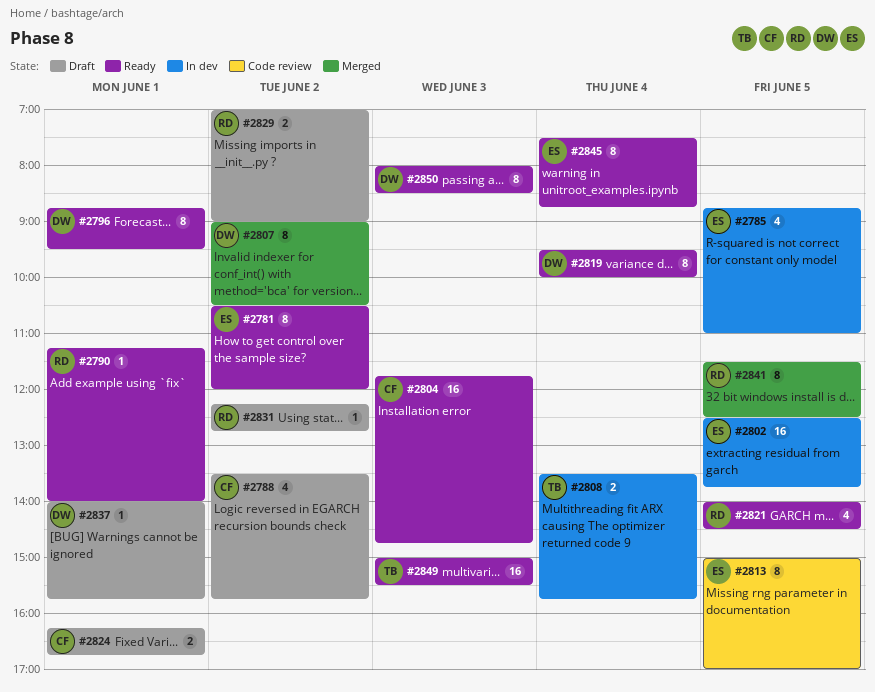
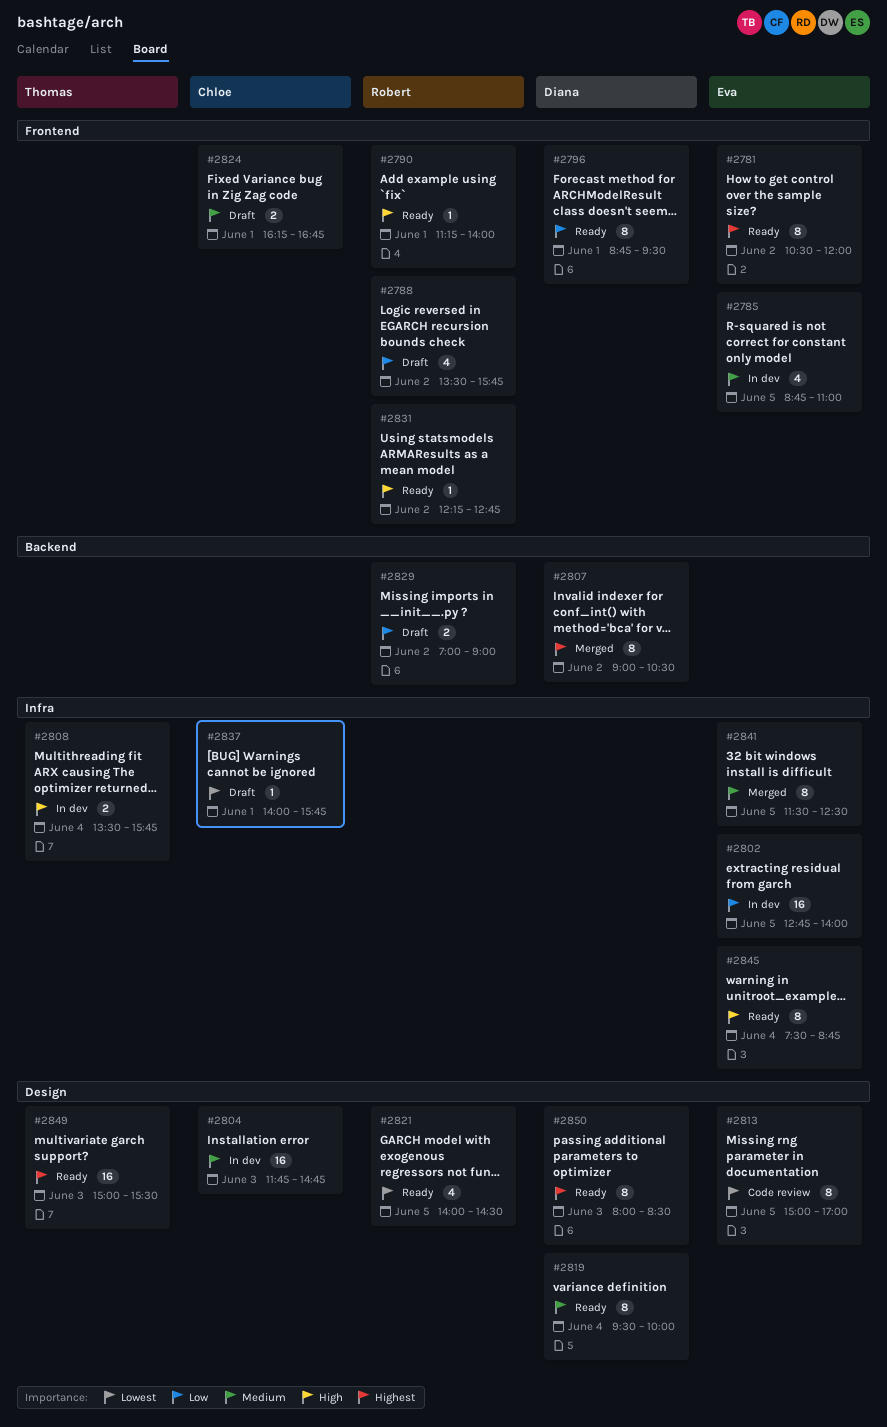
#2788, owner: Chloe -> Robert
#2802, begins: 12:30 -> 12:45
#2802, ends: 13:45 -> 14:00
#2804, status: Ready -> In dev
#2831, status: Draft -> Ready
#2837, owner: Diana -> Chloe
#2841, owner: Robert -> Eva

